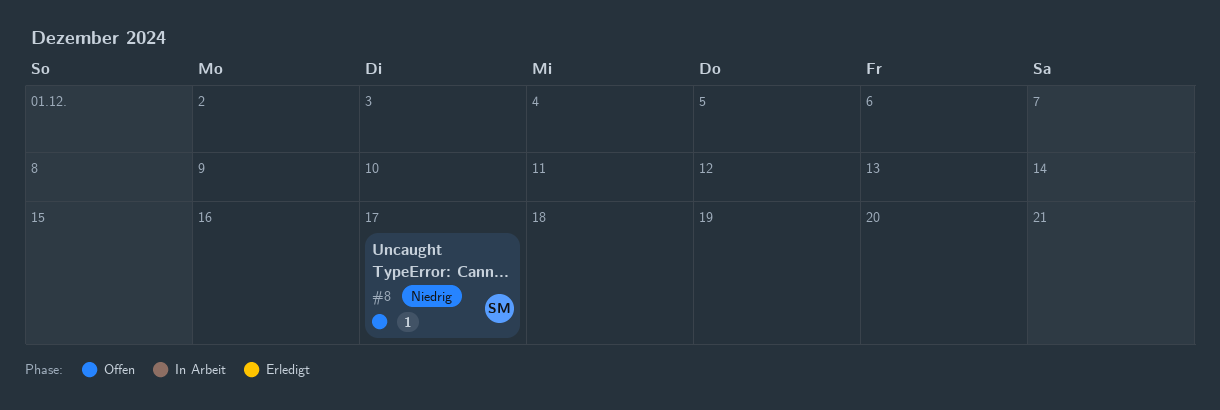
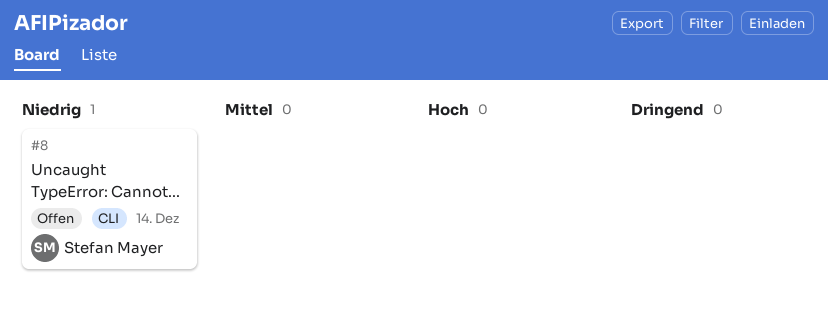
#8, due: Dec 17 -> Dec 14

